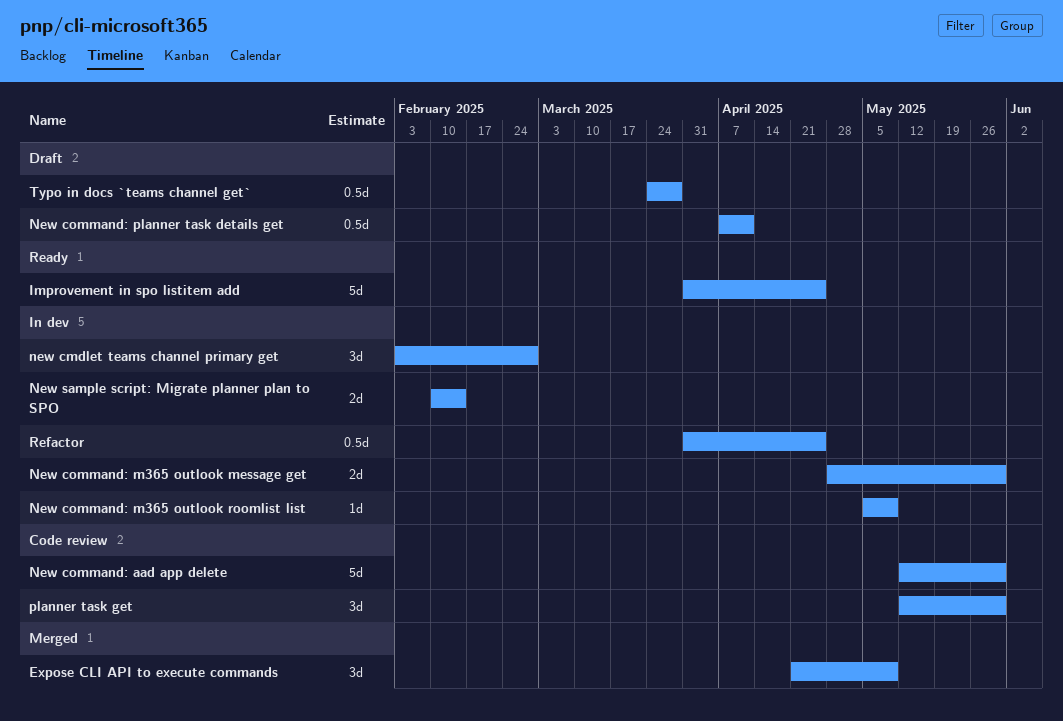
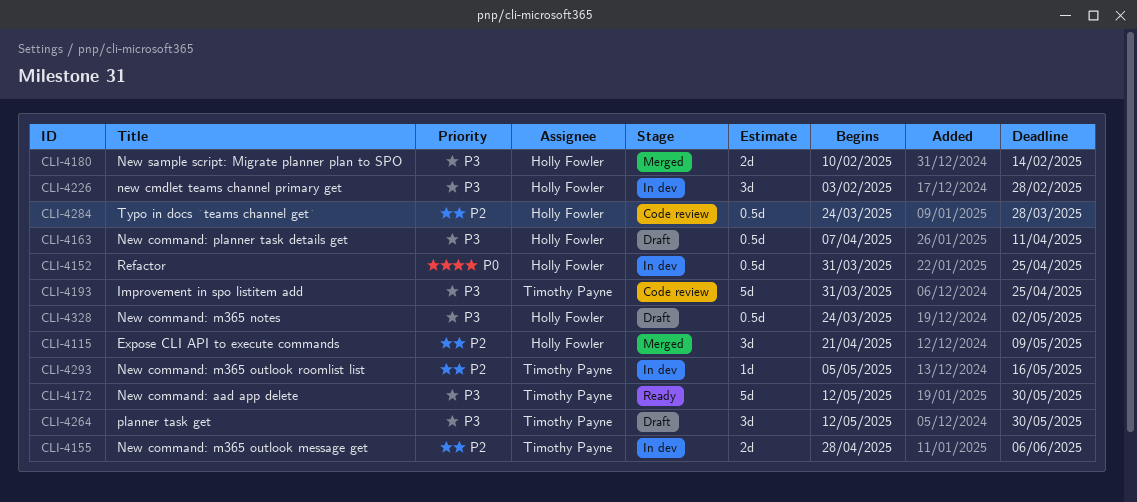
Improvement in spo listitem add, status: Ready -> Code review
New command: aad app delete, status: Code review -> Ready
New command: m365 notes: none -> present
New command: m365 outlook message get, due: May 30 -> Jun 6
New command: m365 outlook roomlist list, due: May 9 -> May 16
New sample script: Migrate planner plan to SPO, status: In dev -> Merged
planner task get, status: Code review -> Draft
Typo in docs `teams channel get`, status: Draft -> Code review

